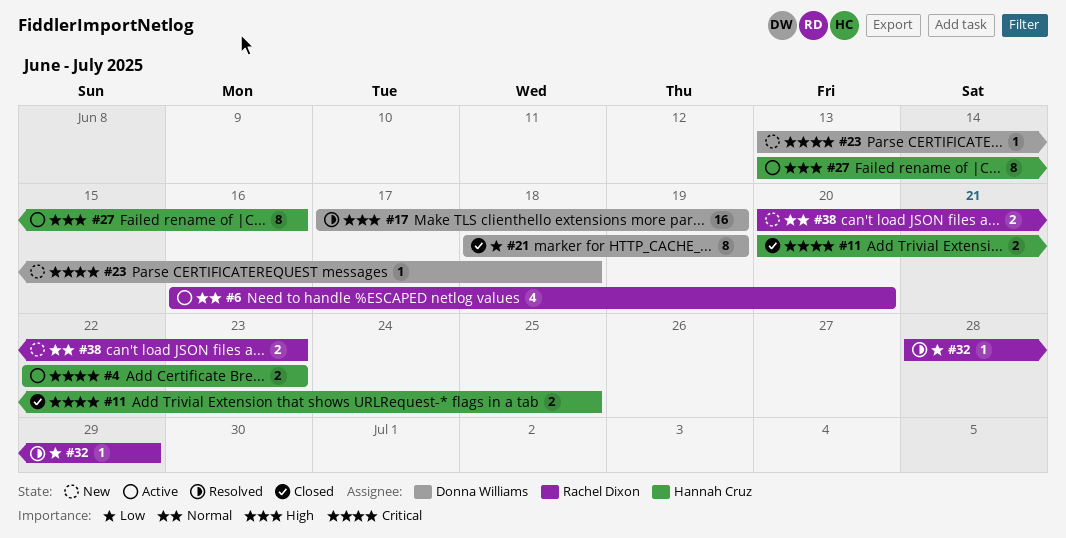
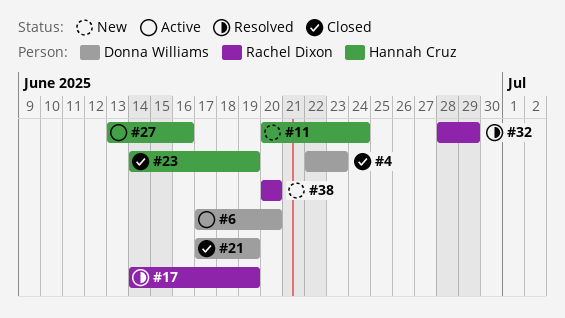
#4, status: Active -> Closed
#4, owner: Hannah Cruz -> Donna Williams
#6, owner: Rachel Dixon -> Donna Williams
#6, start: Jun 16 -> Jun 17
#11, status: Closed -> New
#11, due: Jun 25 -> Jun 24
#17, owner: Donna Williams -> Rachel Dixon
#17, start: Jun 17 -> Jun 14
#21, start: Jun 18 -> Jun 17
#23, status: New -> Closed
#23, owner: Donna Williams -> Hannah Cruz
#23, start: Jun 13 -> Jun 14
#23, due: Jun 18 -> Jun 19
#38, due: Jun 23 -> Jun 20

